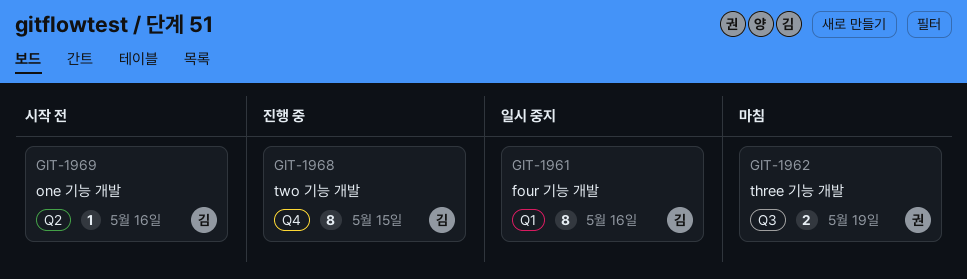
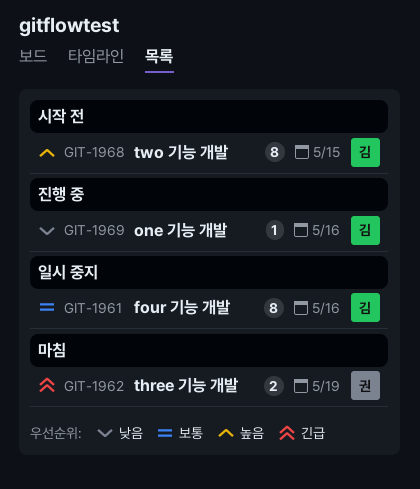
GIT-1968, status: 진행 중 -> 시작 전
GIT-1969, status: 시작 전 -> 진행 중

